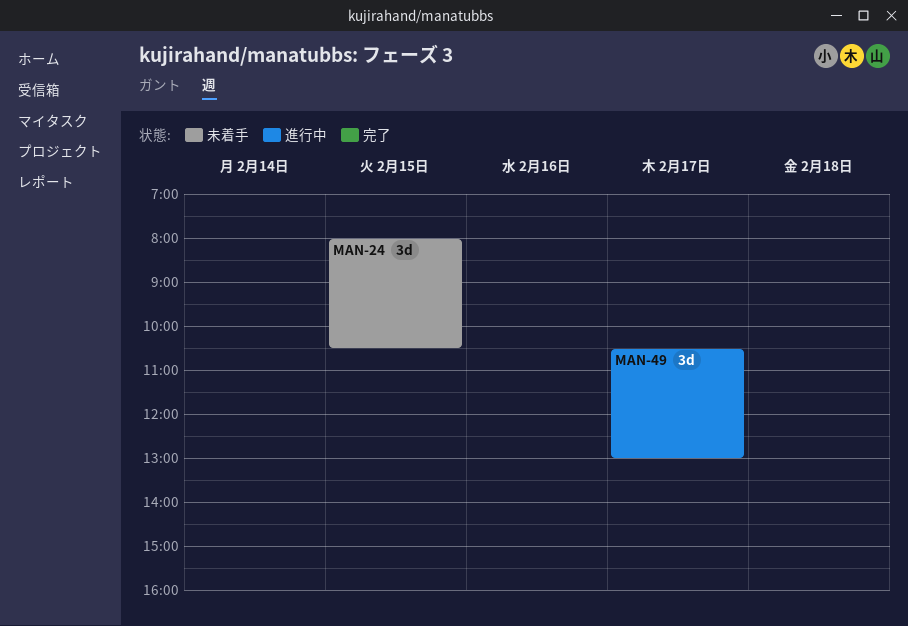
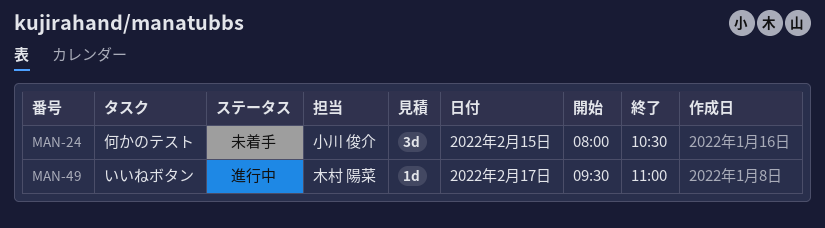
MAN-49, estimate: 3d -> 1d
MAN-49, begins: 10:30 -> 09:30
MAN-49, ends: 13:00 -> 11:00

